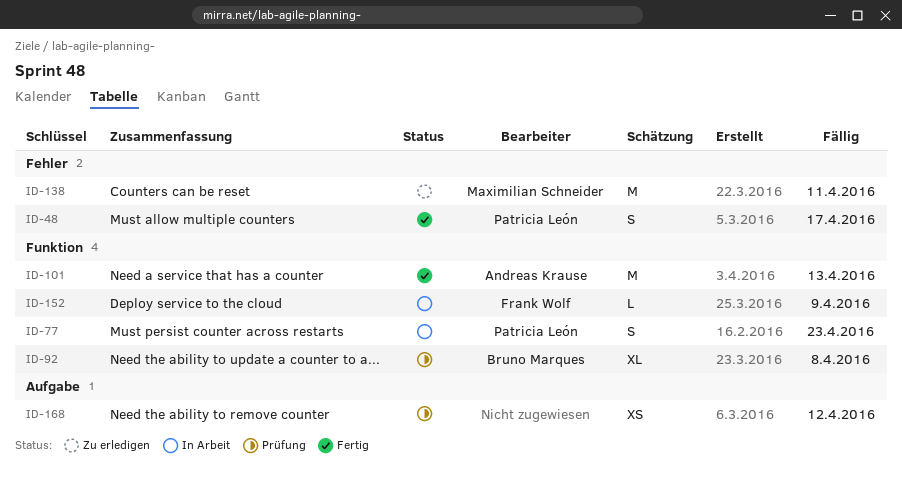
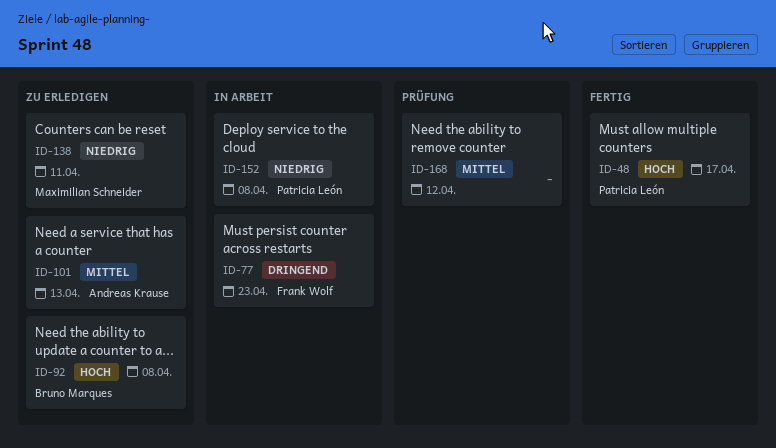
ID-77, owner: Patricia León -> Frank Wolf
ID-92, status: Prüfung -> Zu erledigen
ID-101, status: Fertig -> Zu erledigen
ID-152, owner: Frank Wolf -> Patricia León
ID-152, due: Apr 9 -> Apr 8

